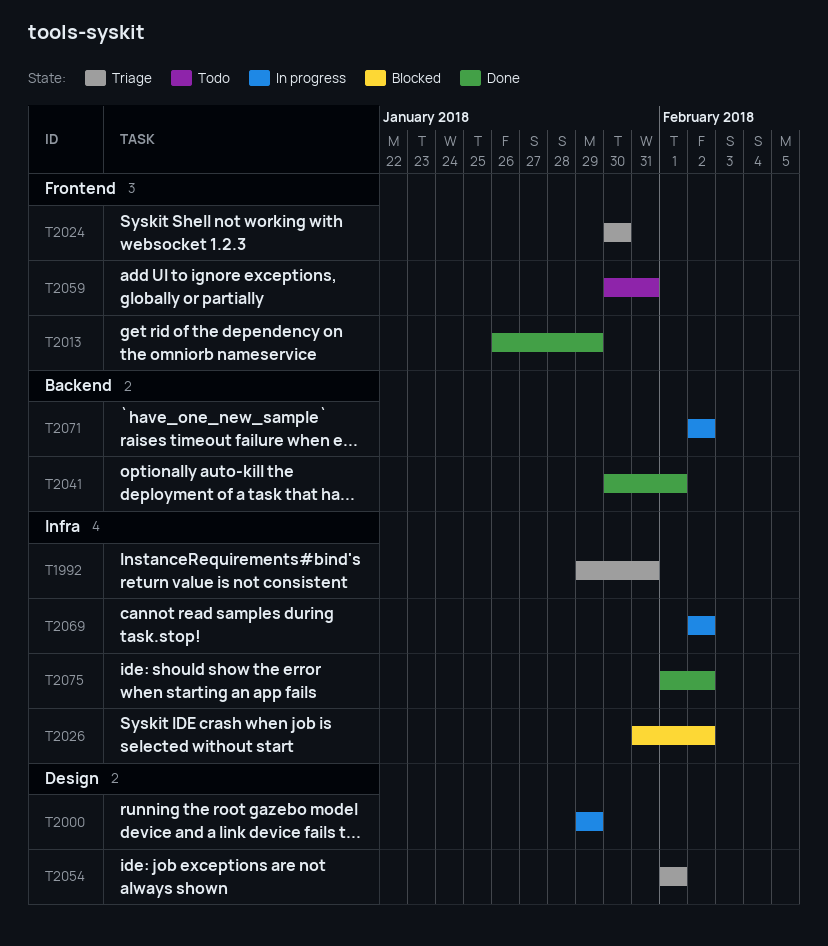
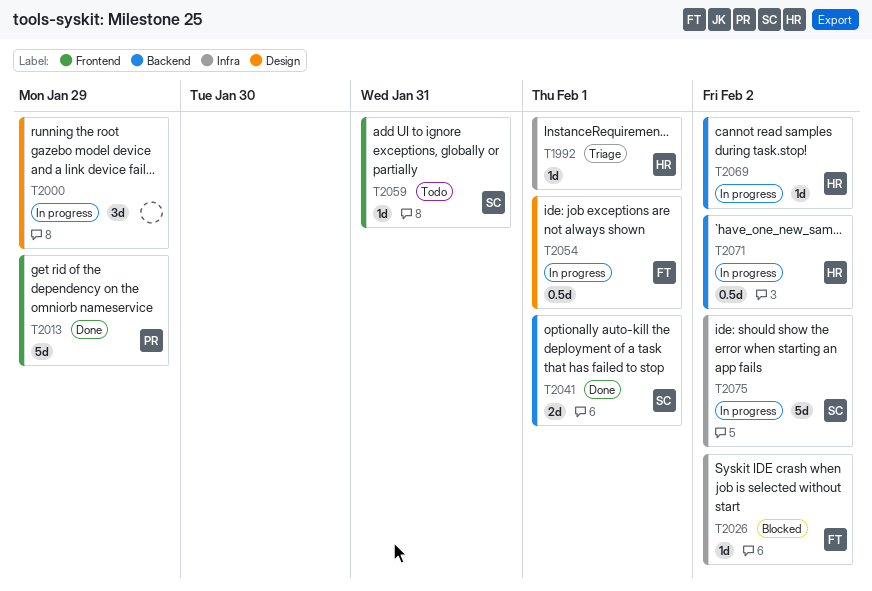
T1992, due: Jan 31 -> Feb 1
T2024: present -> none
T2054, status: Triage -> In progress
T2069, label: Infra -> Backend
T2075, status: Done -> In progress

